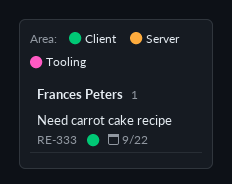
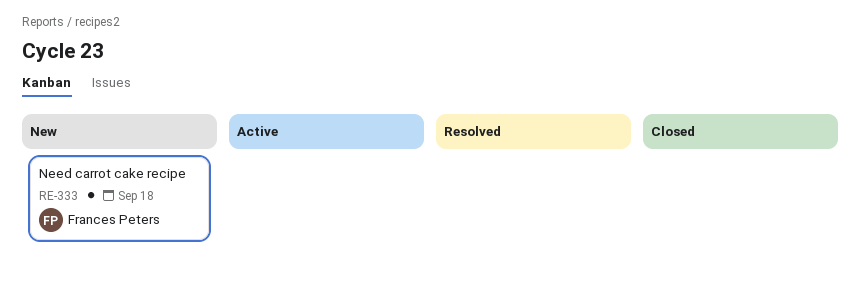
RE-333, due: Sep 22 -> Sep 18

